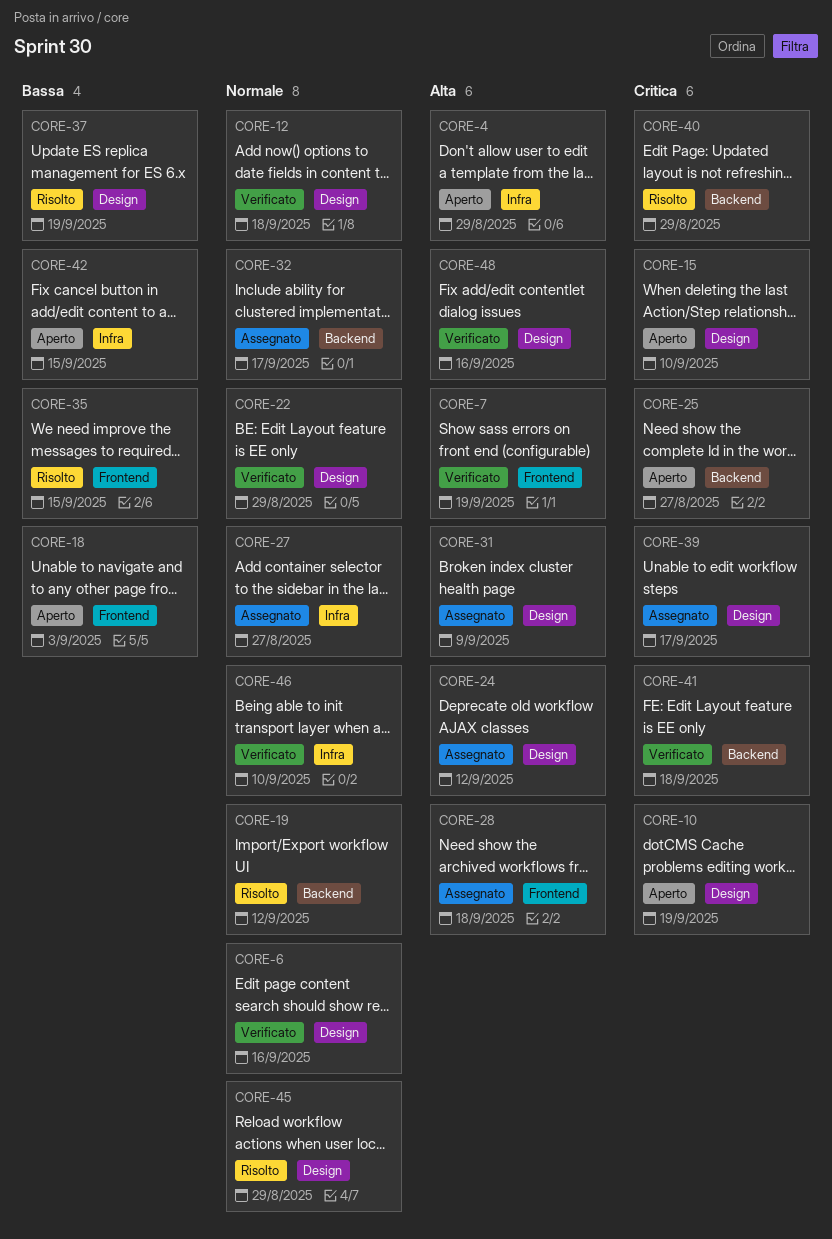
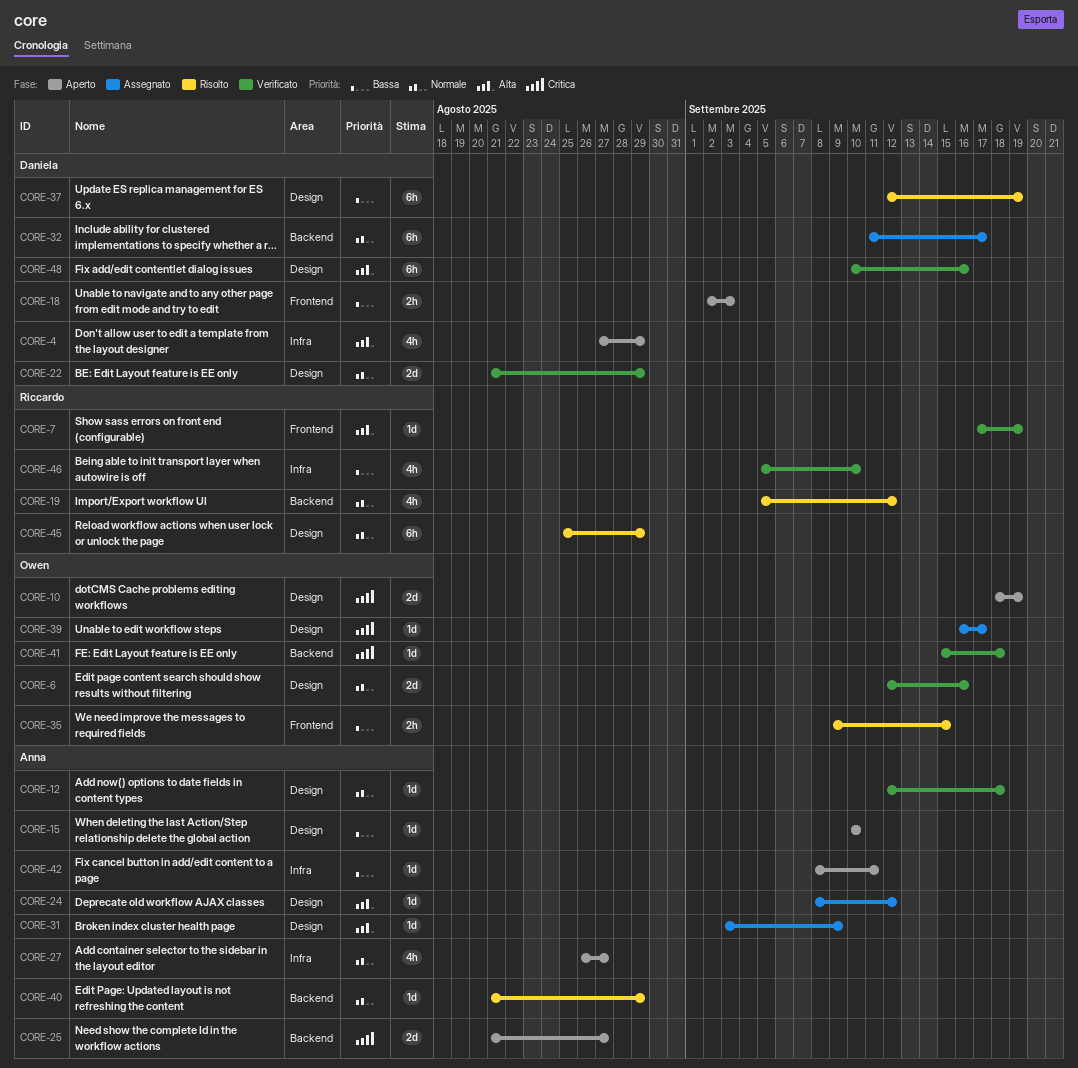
CORE-15, priority: Critica -> Bassa
CORE-27, status: Assegnato -> Aperto
CORE-28: present -> none
CORE-40, priority: Critica -> Normale
CORE-42, due: Sep 15 -> Sep 11
CORE-46, priority: Normale -> Bassa

